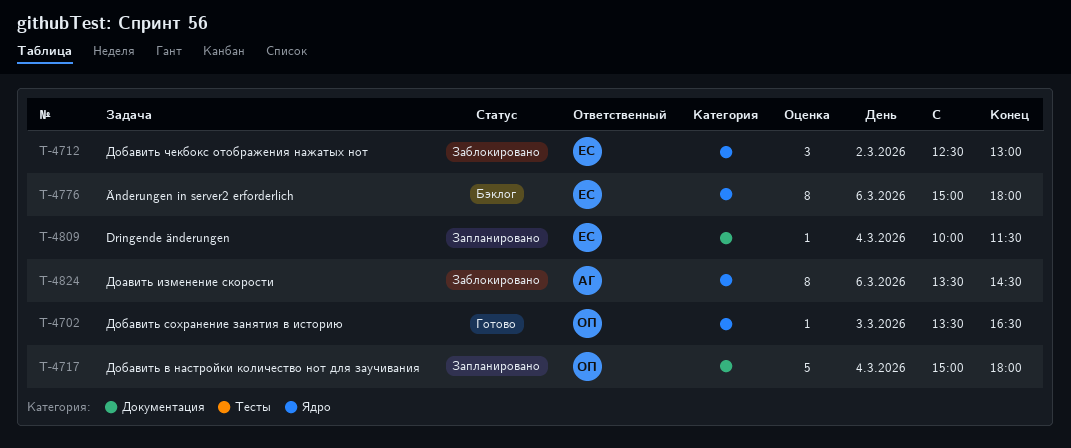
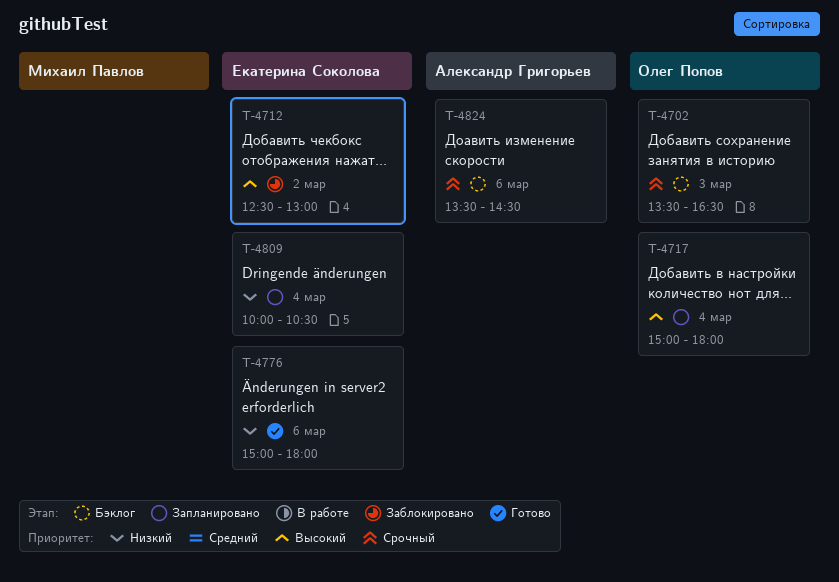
T-4702, status: Готово -> Бэклог
T-4776, status: Бэклог -> Готово
T-4809, ends: 11:30 -> 10:30
T-4824, status: Заблокировано -> Бэклог

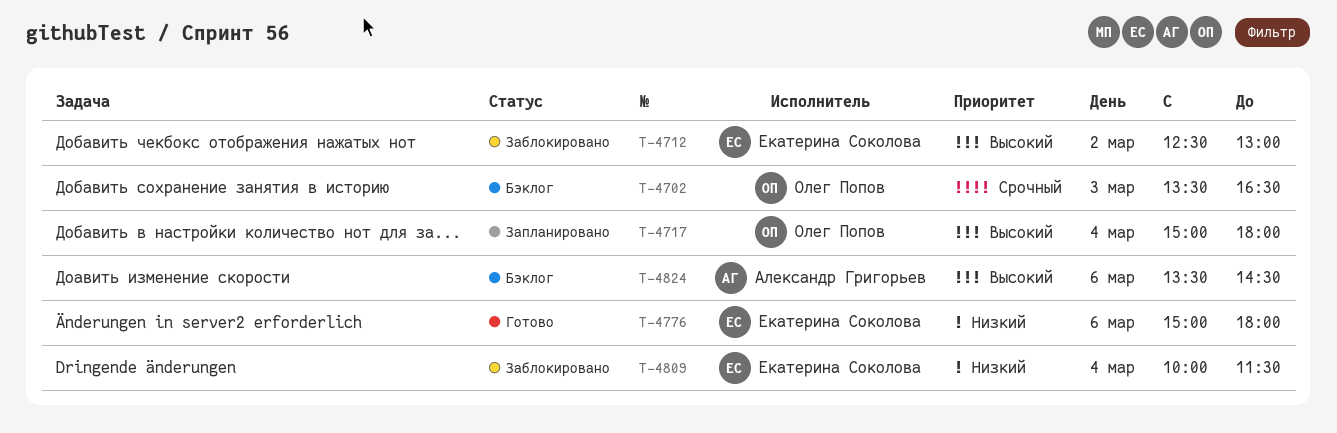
T-4809, status: Запланировано -> Заблокировано
T-4809, ends: 10:30 -> 11:30
T-4824, priority: Срочный -> Высокий

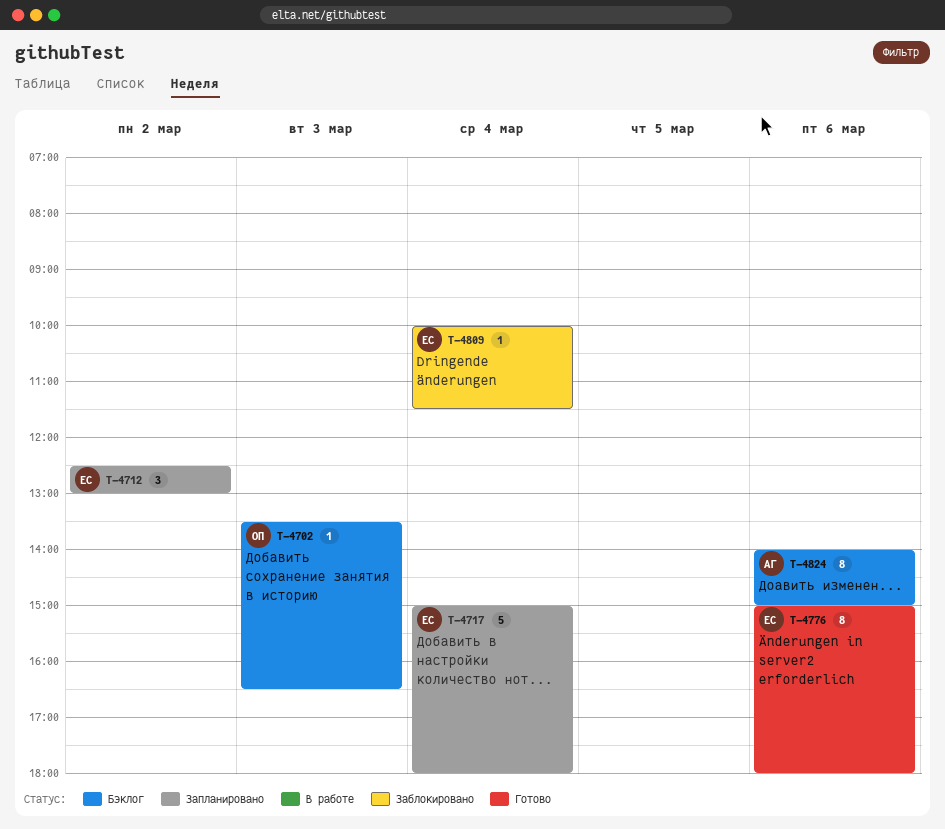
T-4712, status: Заблокировано -> Запланировано
T-4717, owner: Олег Попов -> Екатерина Соколова
T-4824, begins: 13:30 -> 14:00
T-4824, ends: 14:30 -> 15:00

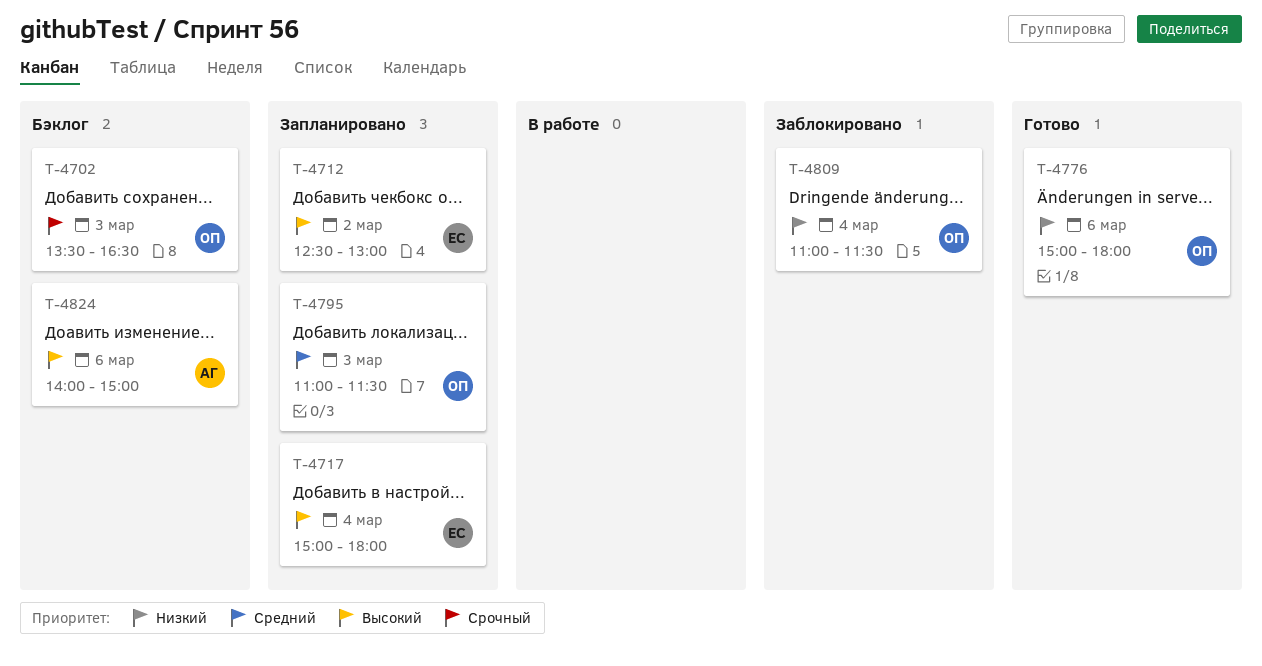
T-4776, owner: ЕС -> ОП
T-4795: none -> present
T-4809, owner: ЕС -> ОП
T-4809, begins: 10:00 -> 11:00

